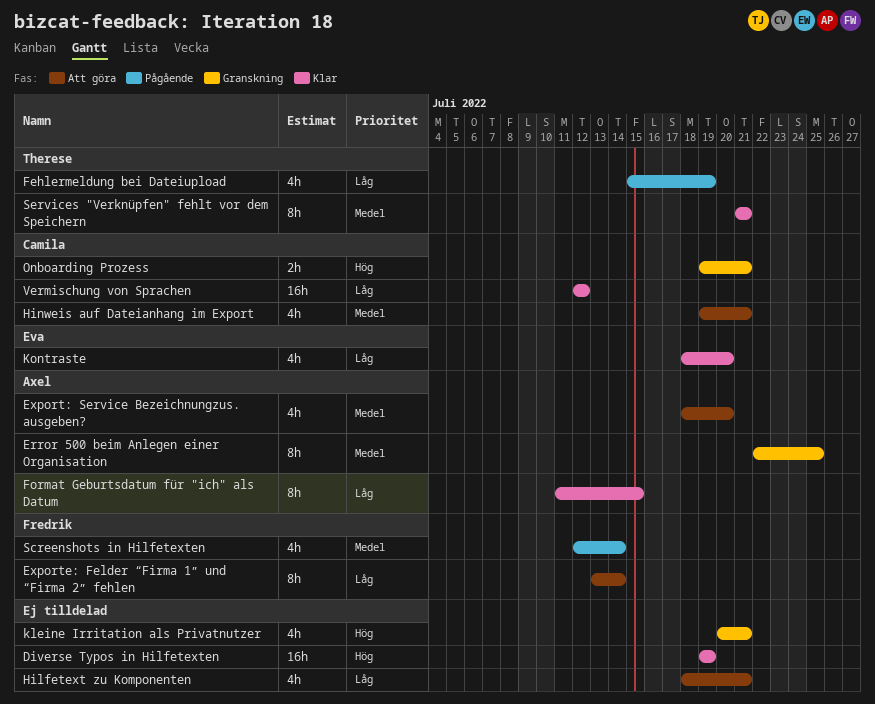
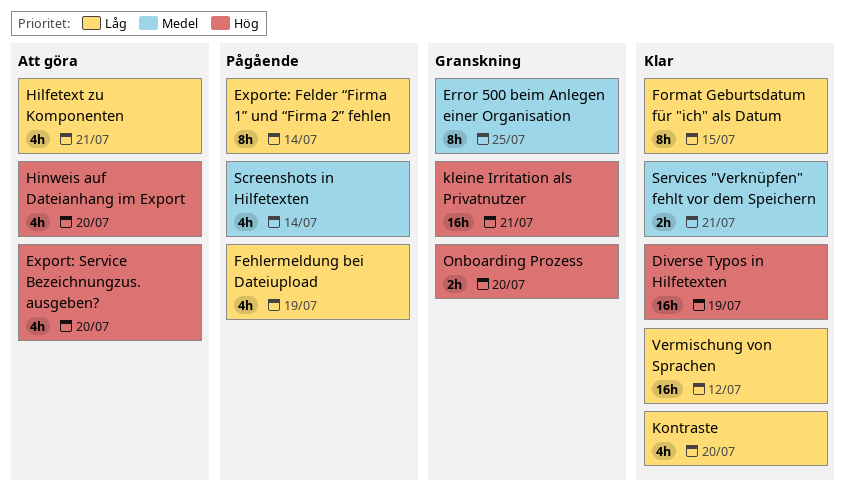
Export: Service Bezeichnungzus. ausgeben?, priority: Medel -> Hög
Exporte: Felder “Firma 1” und “Firma 2” fehlen, status: Att göra -> Pågående
Hinweis auf Dateianhang im Export, priority: Medel -> Hög
Hinweis auf Dateianhang im Export, due: Jul 21 -> Jul 20
kleine Irritation als Privatnutzer, estimate: 4h -> 16h
Onboarding Prozess, due: Jul 21 -> Jul 20
Services "Verknüpfen" fehlt vor dem Speichern, estimate: 8h -> 2h

